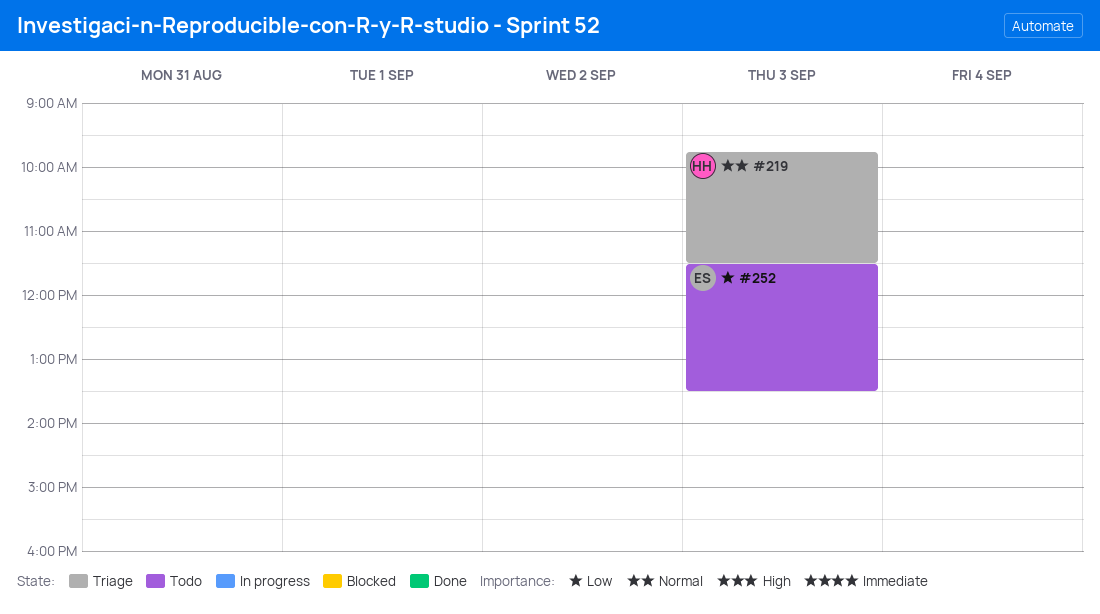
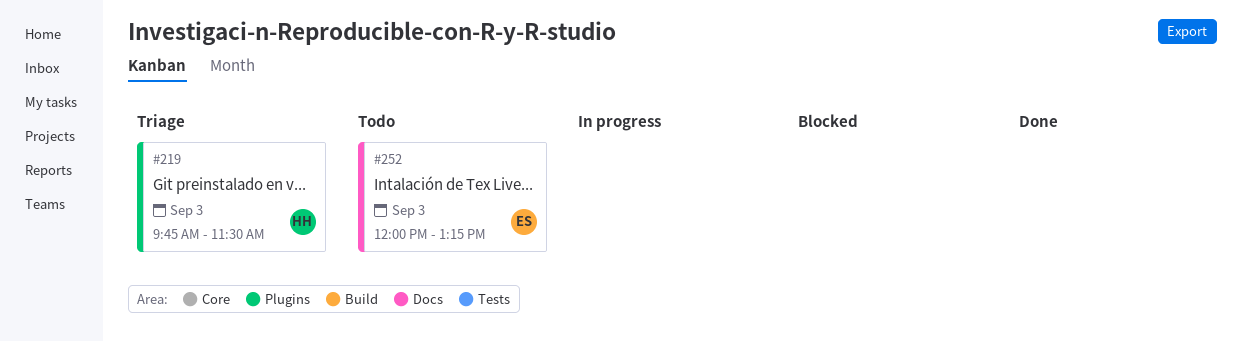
#252, begins: 11:30 -> 12:00
#252, ends: 13:30 -> 13:15

